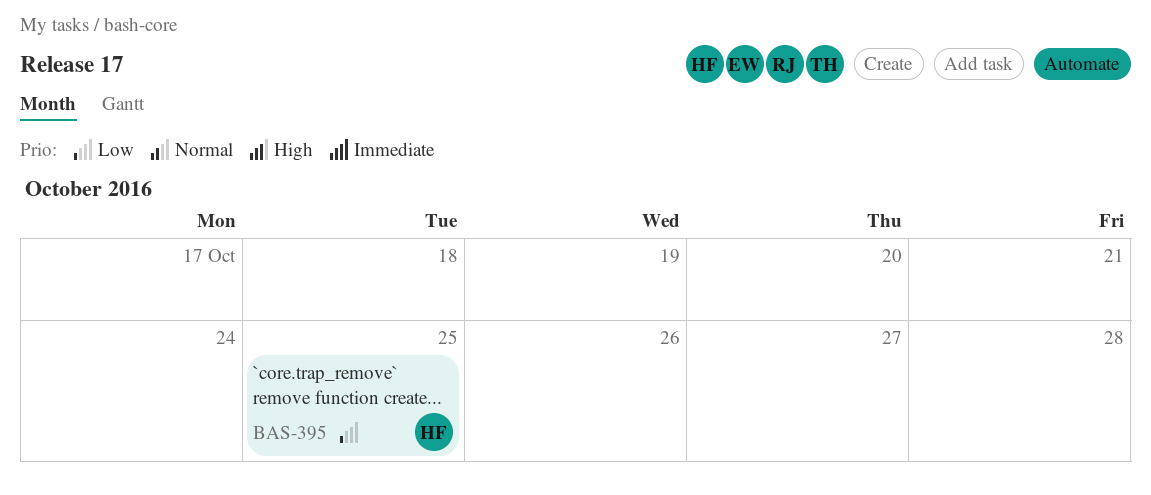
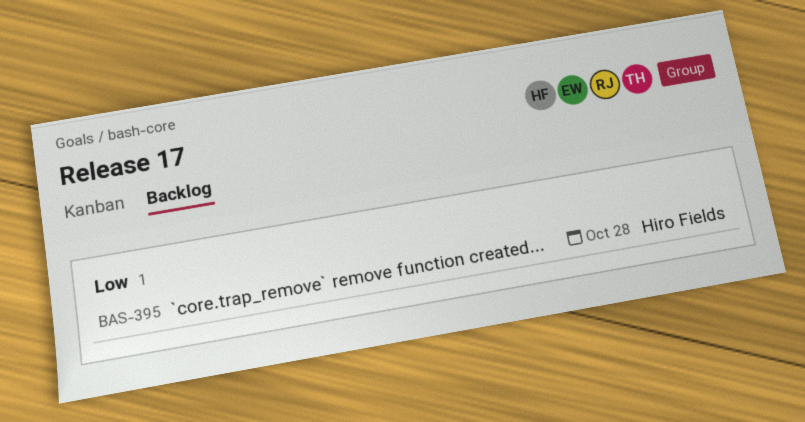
BAS-395, due: Oct 25 -> Oct 28

